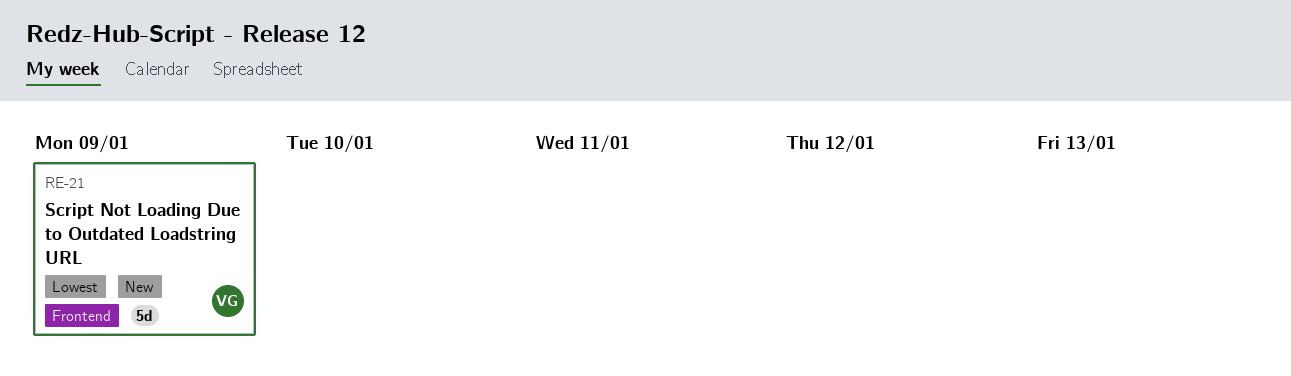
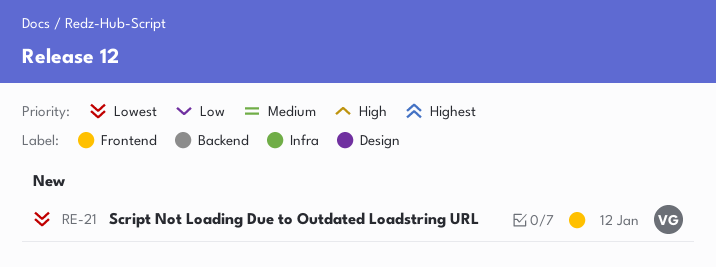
RE-21, due: Jan 9 -> Jan 12

